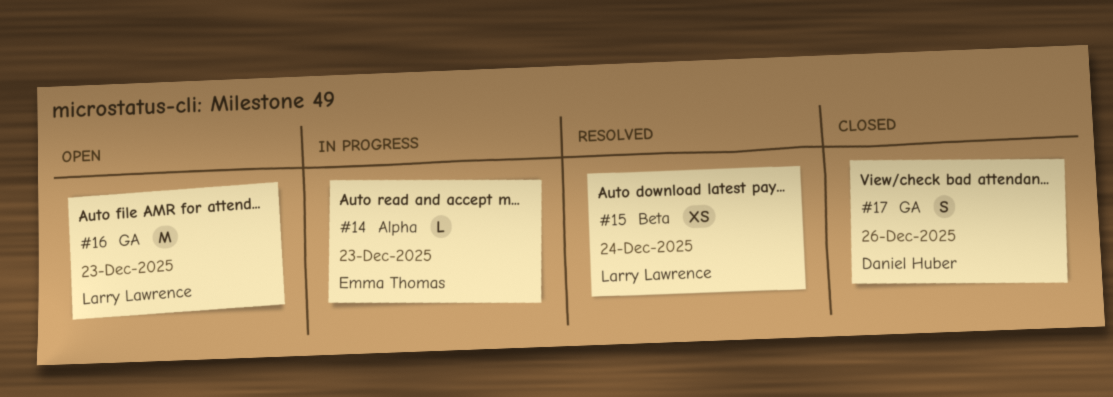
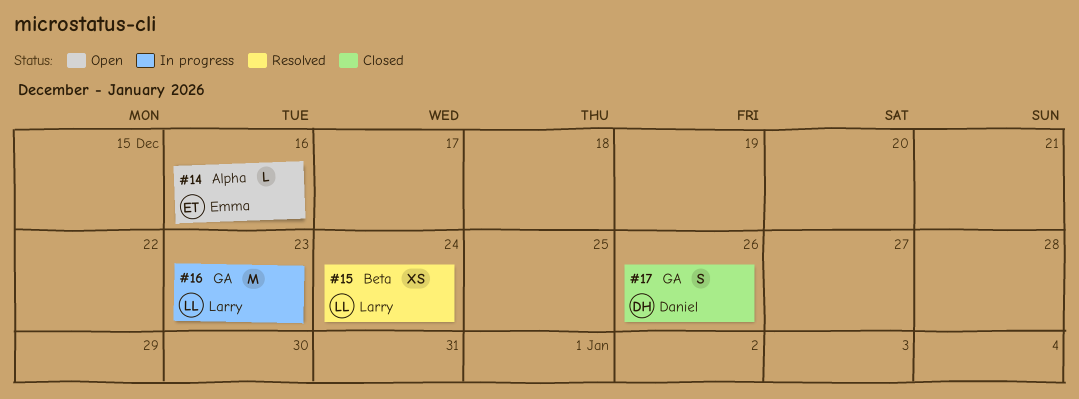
#14, status: In progress -> Open
#14, due: Dec 23 -> Dec 16
#16, status: Open -> In progress

